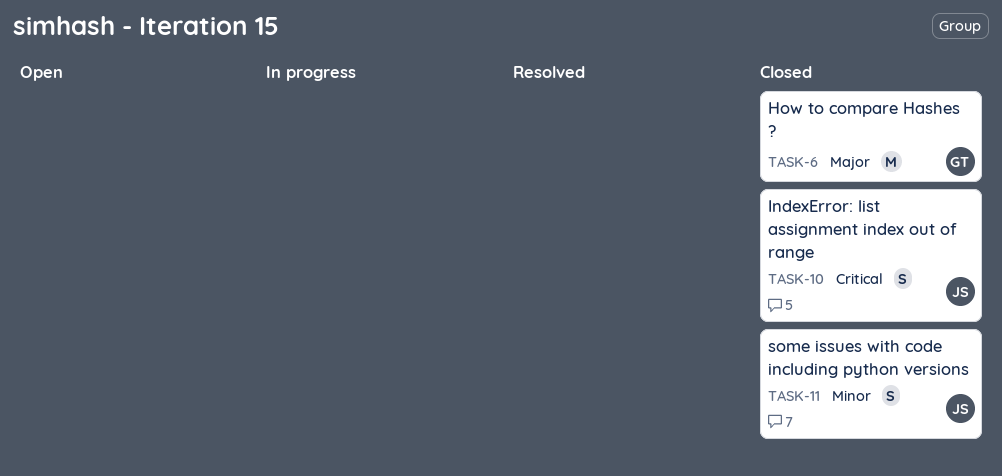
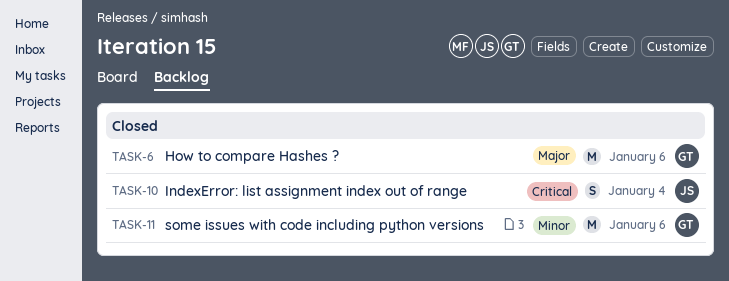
TASK-11, owner: JS -> GT
TASK-11, estimate: S -> M

